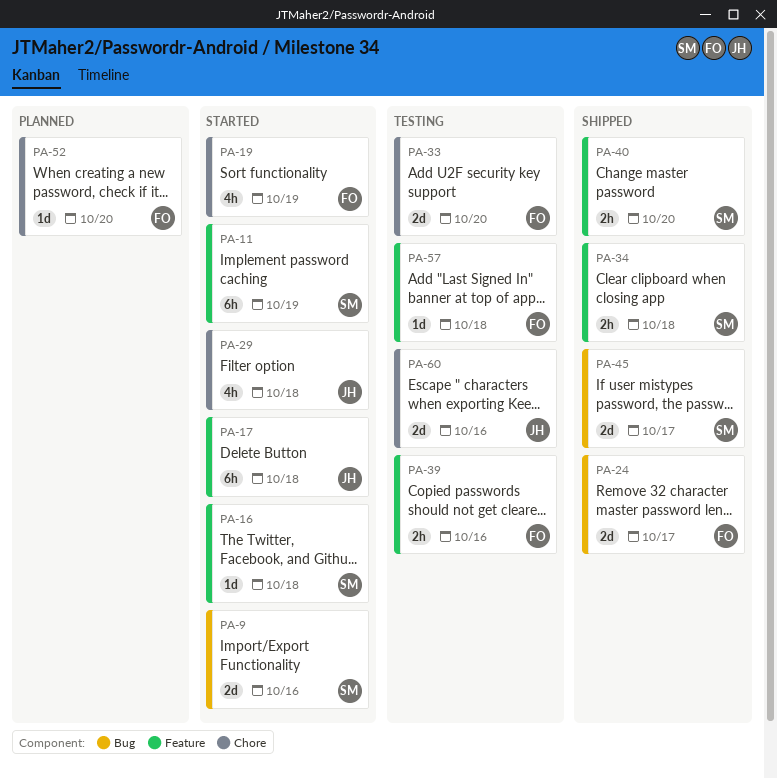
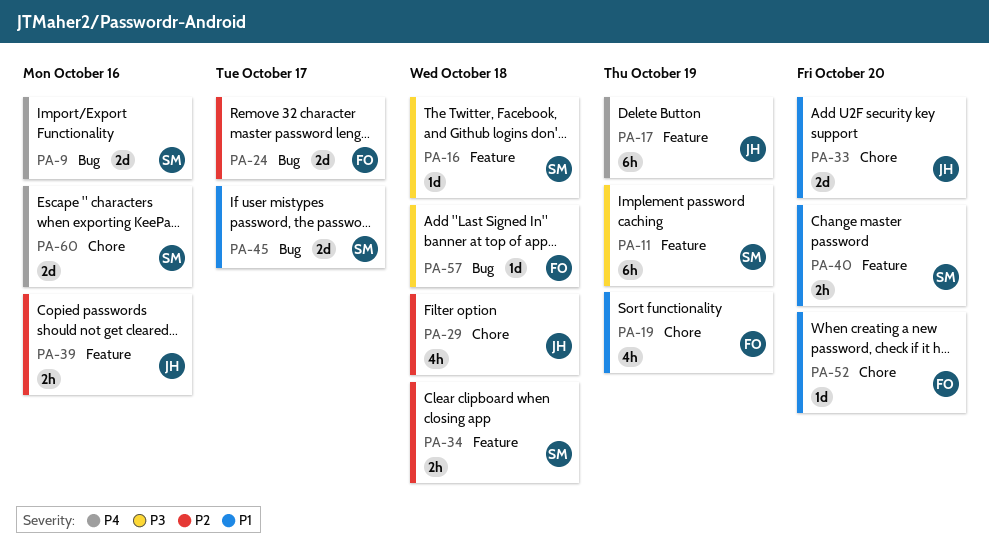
PA-17, due: Oct 18 -> Oct 19
PA-33, owner: FO -> JH
PA-39, owner: FO -> JH
PA-57, label: Feature -> Bug
PA-60, owner: JH -> SM

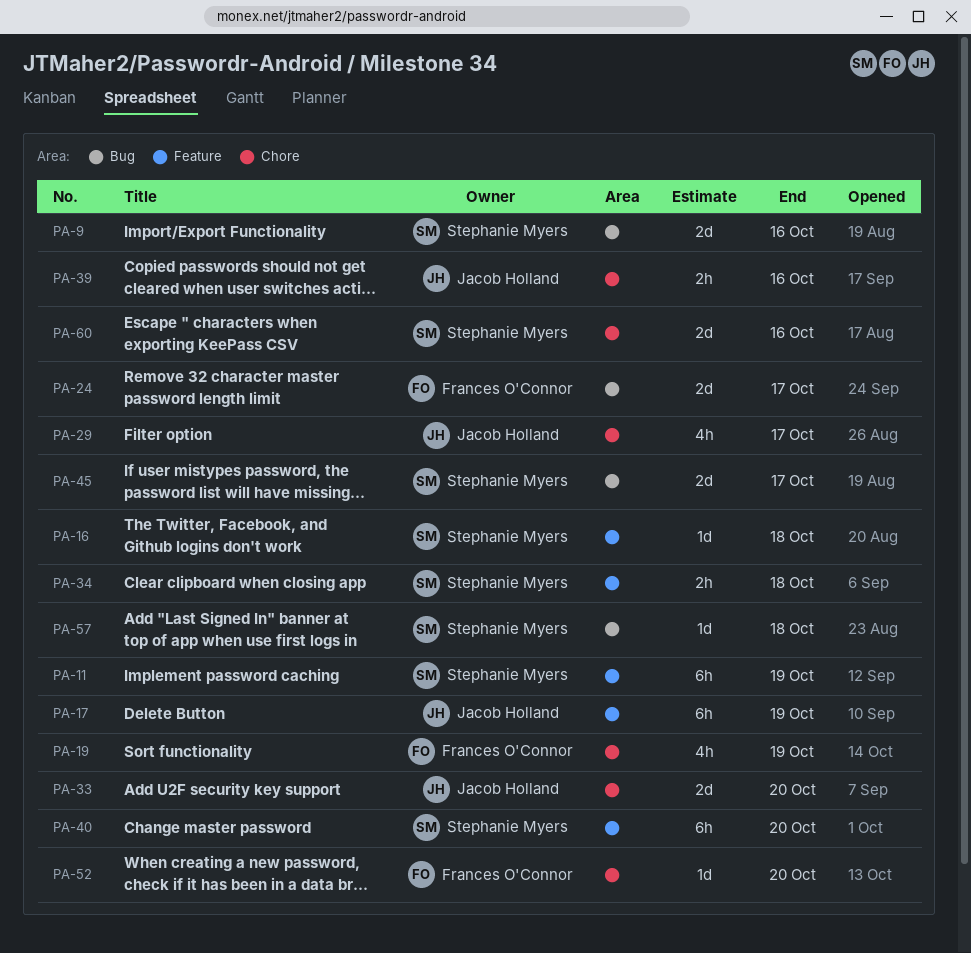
PA-29, due: Oct 18 -> Oct 17
PA-39, label: Feature -> Chore
PA-40, estimate: 2h -> 6h
PA-57, owner: Frances O'Connor -> Stephanie Myers

